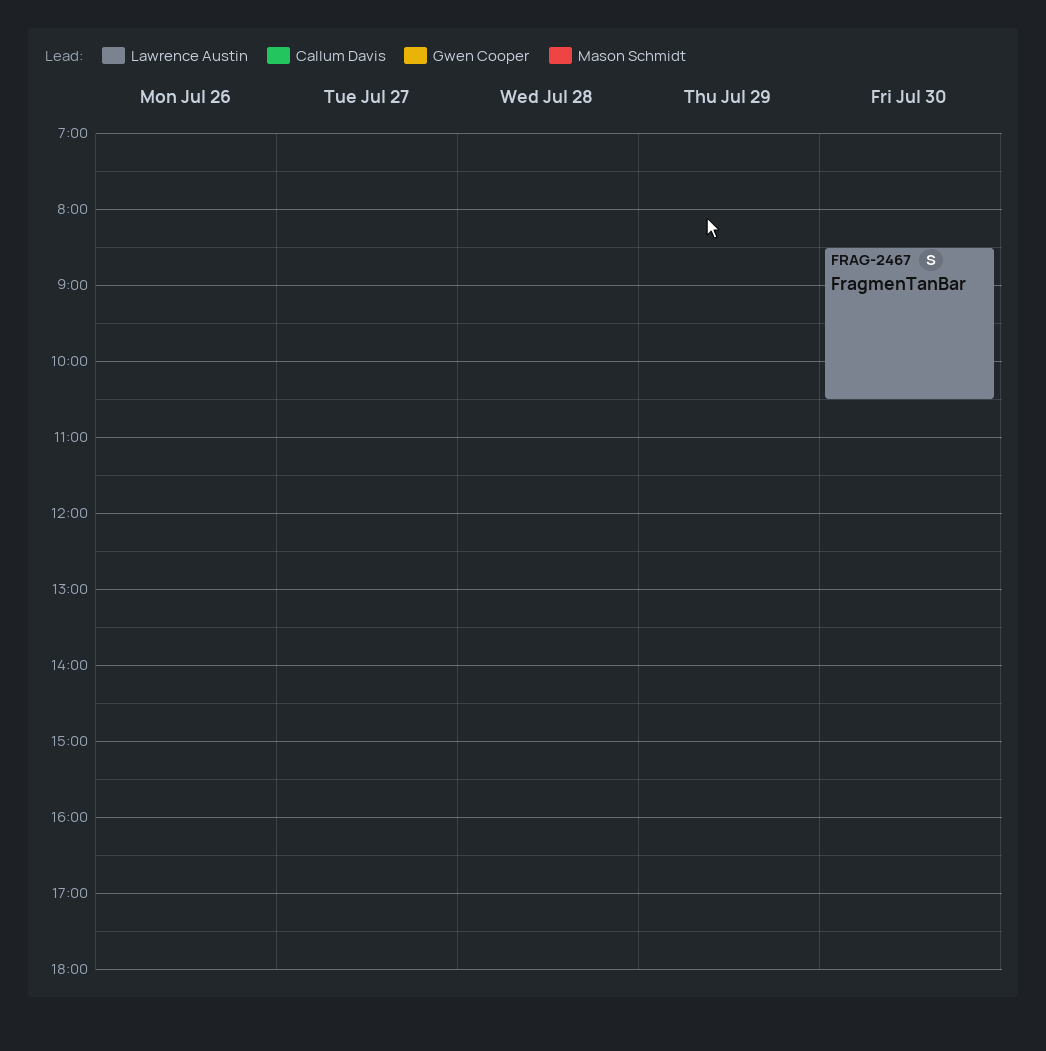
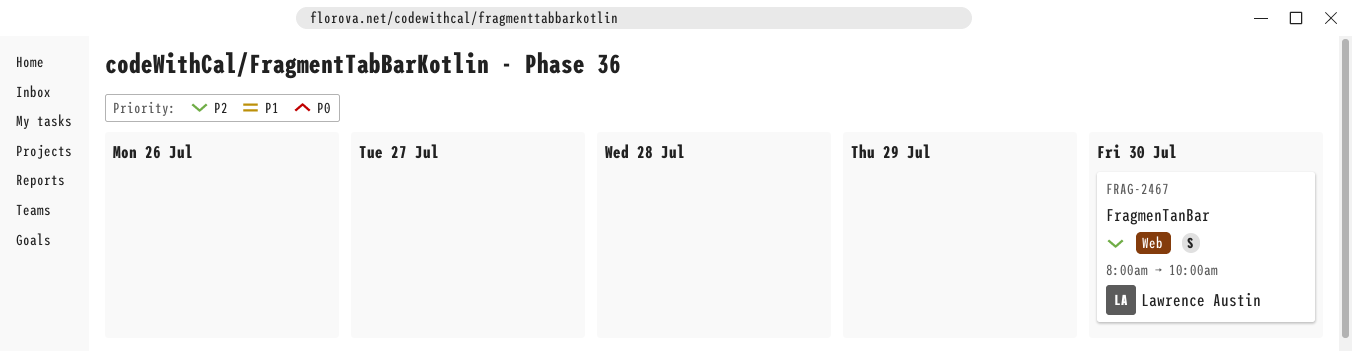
FRAG-2467, begins: 08:30 -> 08:00
FRAG-2467, ends: 10:30 -> 10:00

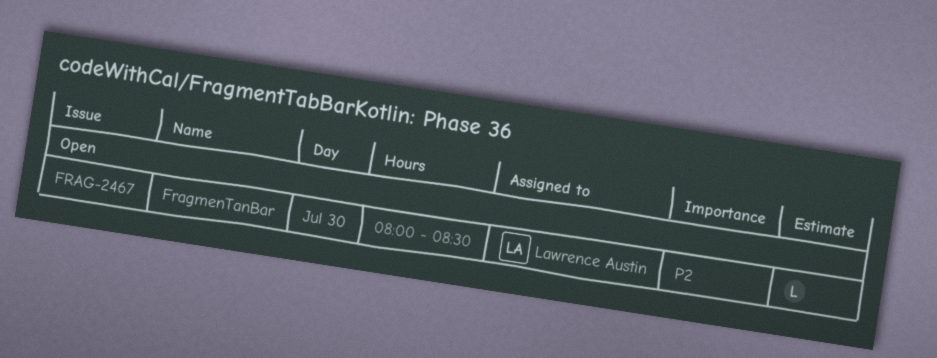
FRAG-2467, estimate: S -> L
FRAG-2467, ends: 10:00 -> 08:30

